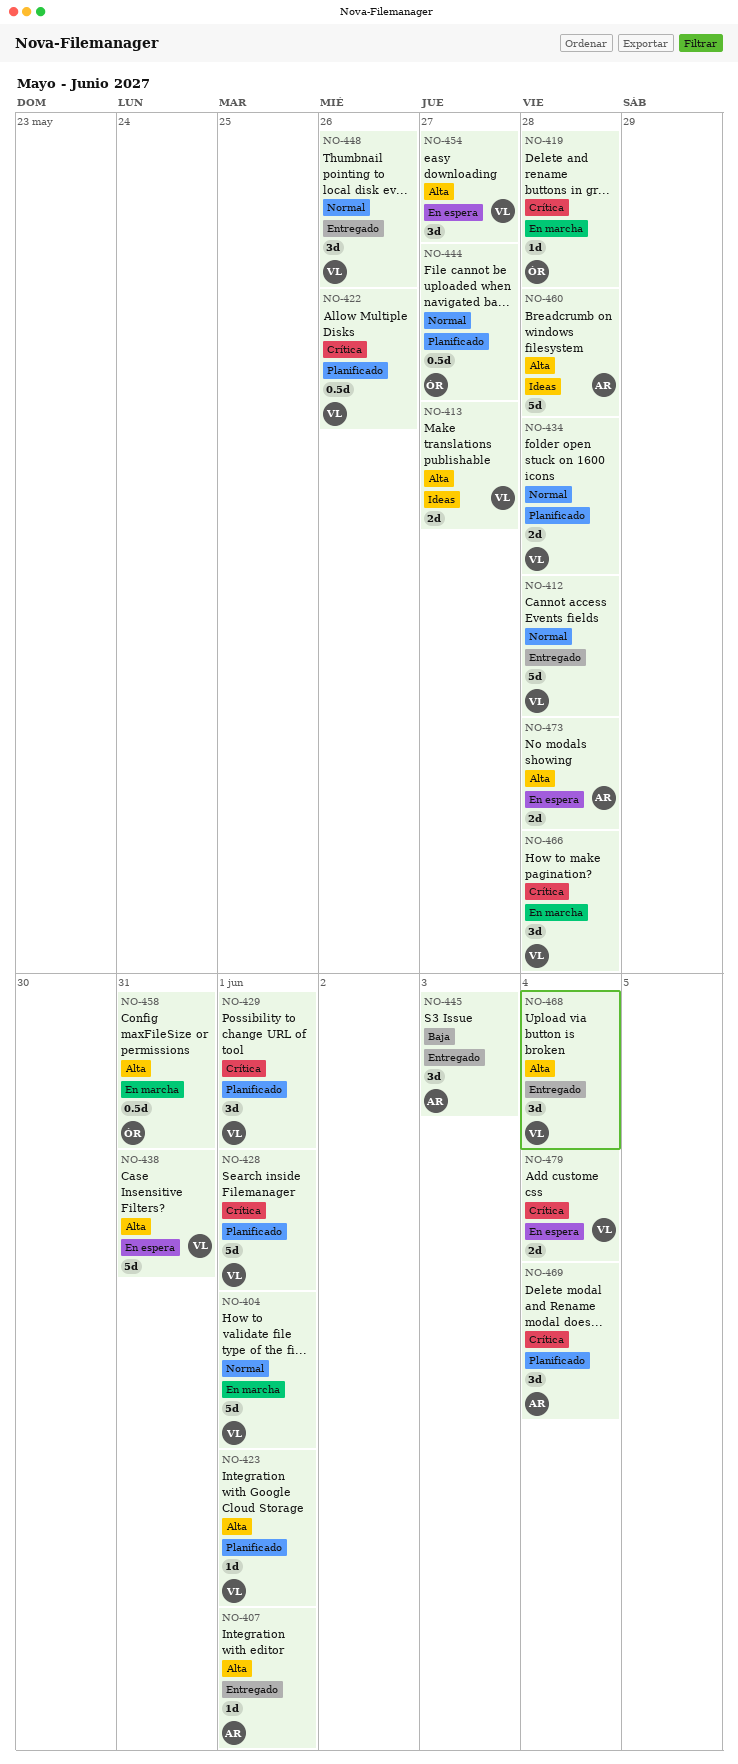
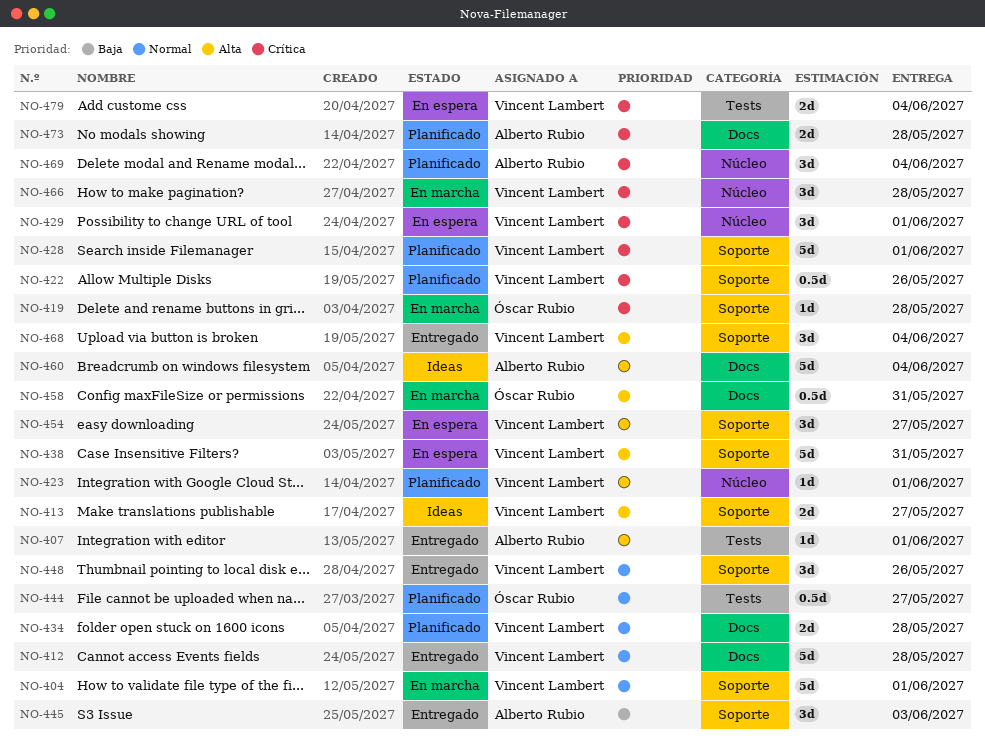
NO-429, status: Planificado -> En espera
NO-460, due: May 28 -> Jun 4
NO-473, status: En espera -> Planificado
NO-473, priority: Alta -> Crítica

